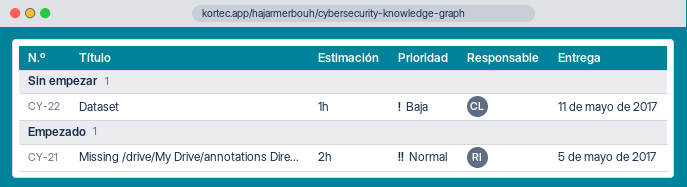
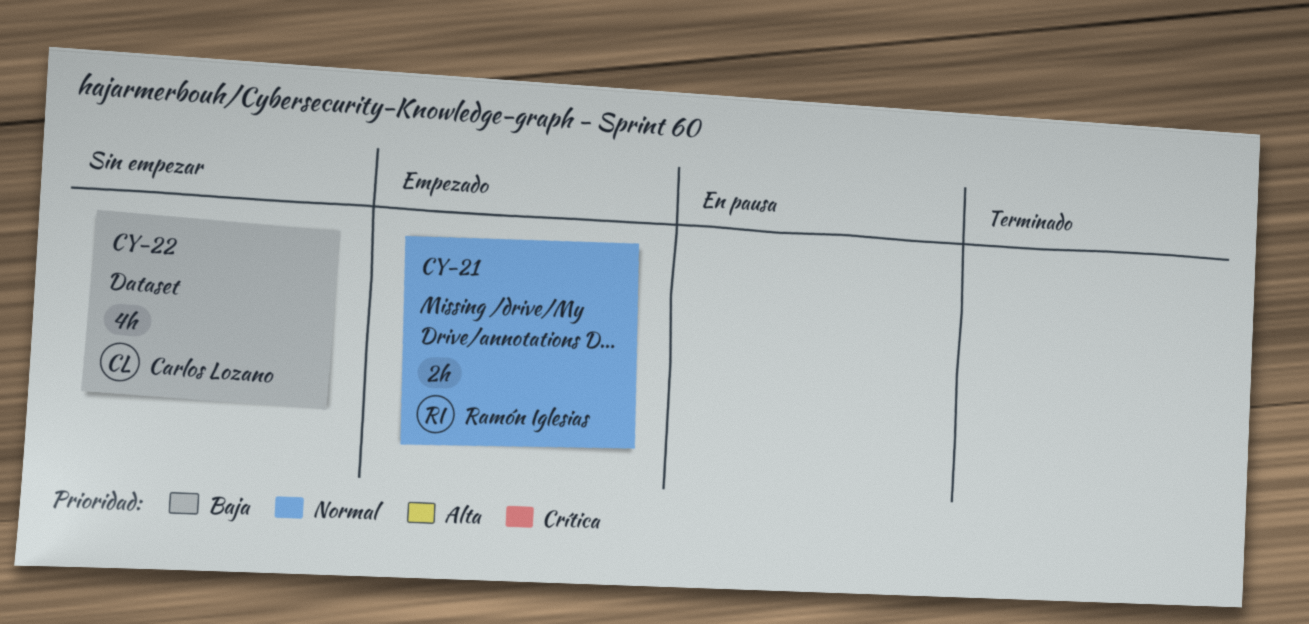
CY-22, estimate: 1h -> 4h

